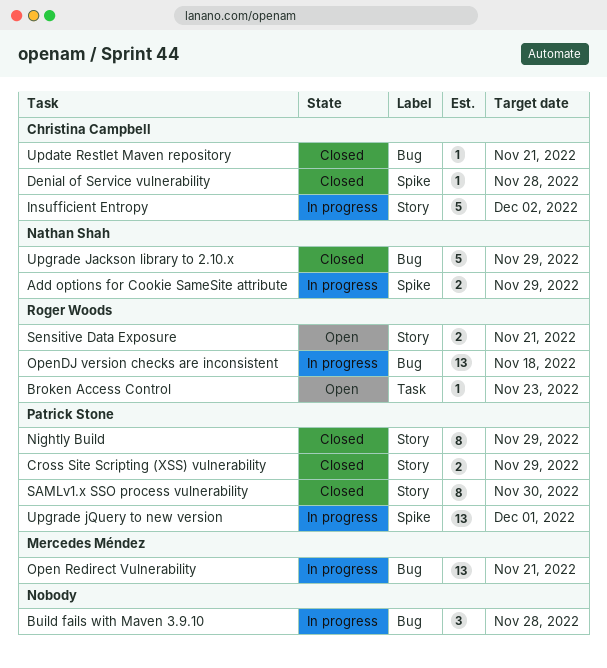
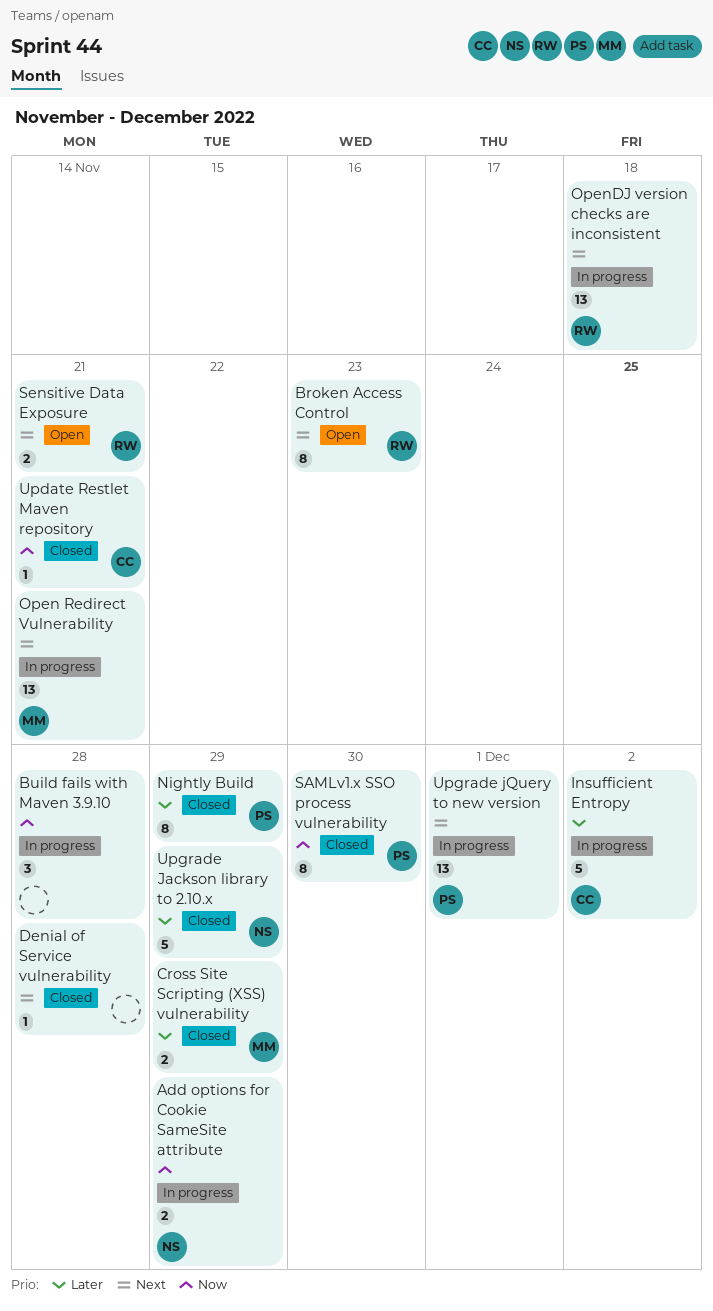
Broken Access Control, estimate: 1 -> 8
Cross Site Scripting (XSS) vulnerability, owner: Patrick Stone -> Mercedes Méndez
Denial of Service vulnerability, owner: Christina Campbell -> none

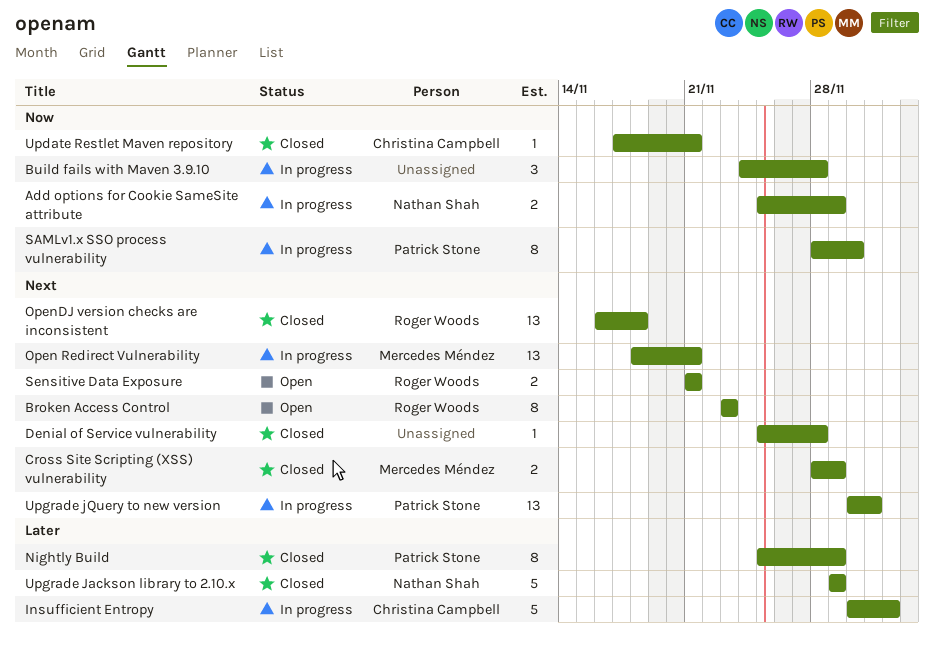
Cross Site Scripting (XSS) vulnerability, priority: Later -> Next
OpenDJ version checks are inconsistent, status: In progress -> Closed
SAMLv1.x SSO process vulnerability, status: Closed -> In progress

